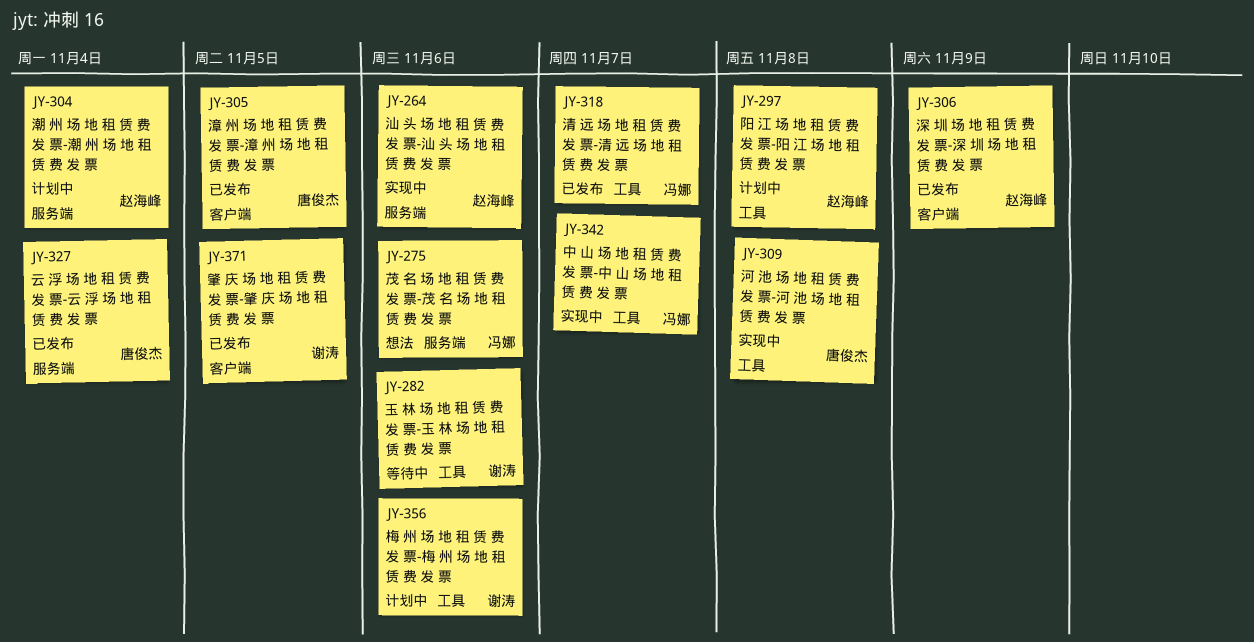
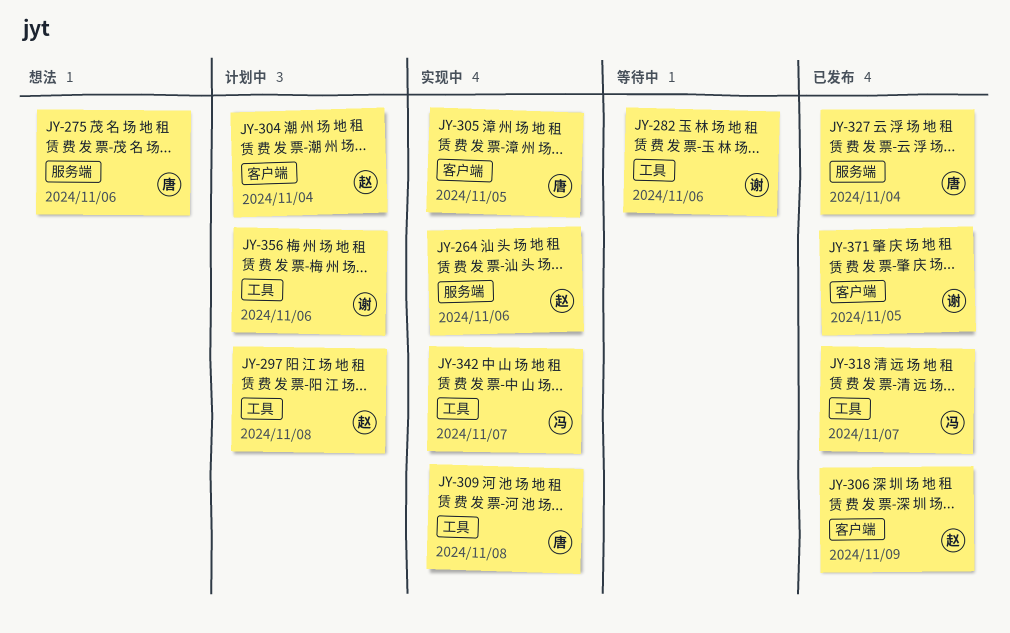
JY-275, owner: 冯娜 -> 唐俊杰
JY-304, label: 服务端 -> 客户端
JY-305, status: 已发布 -> 实现中

